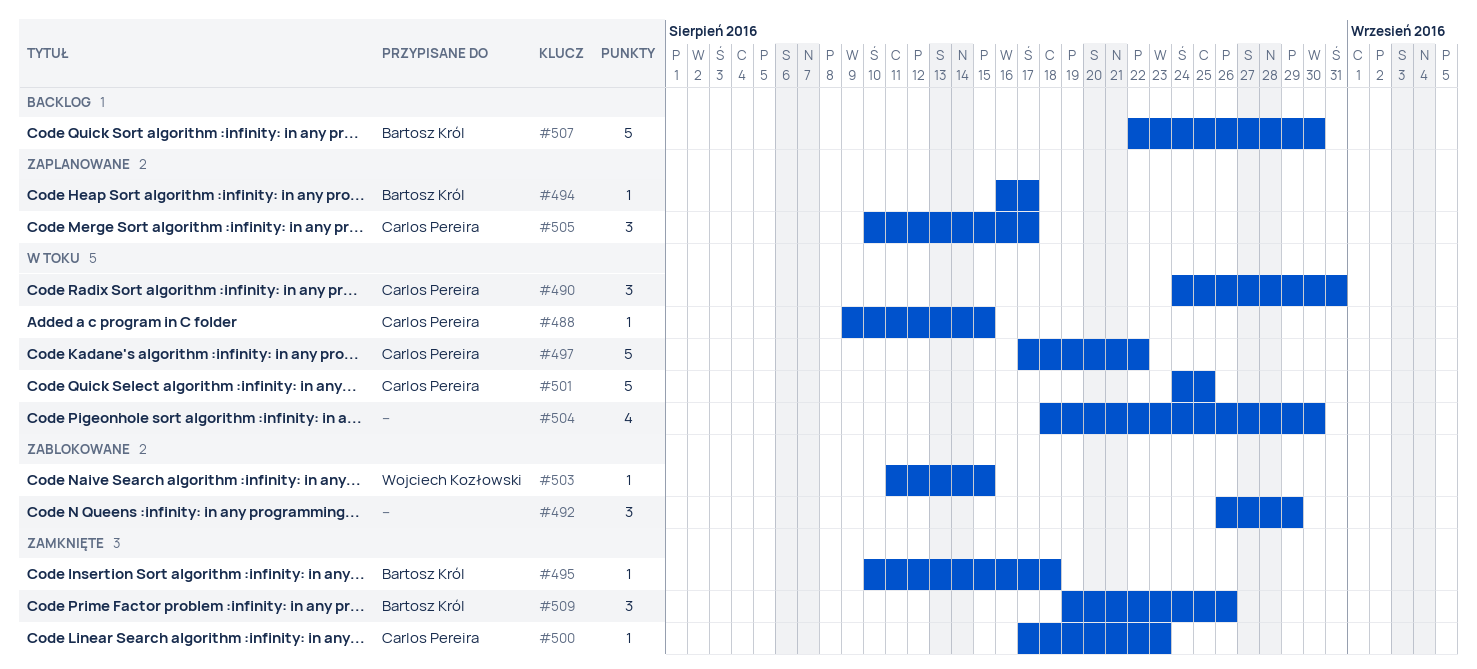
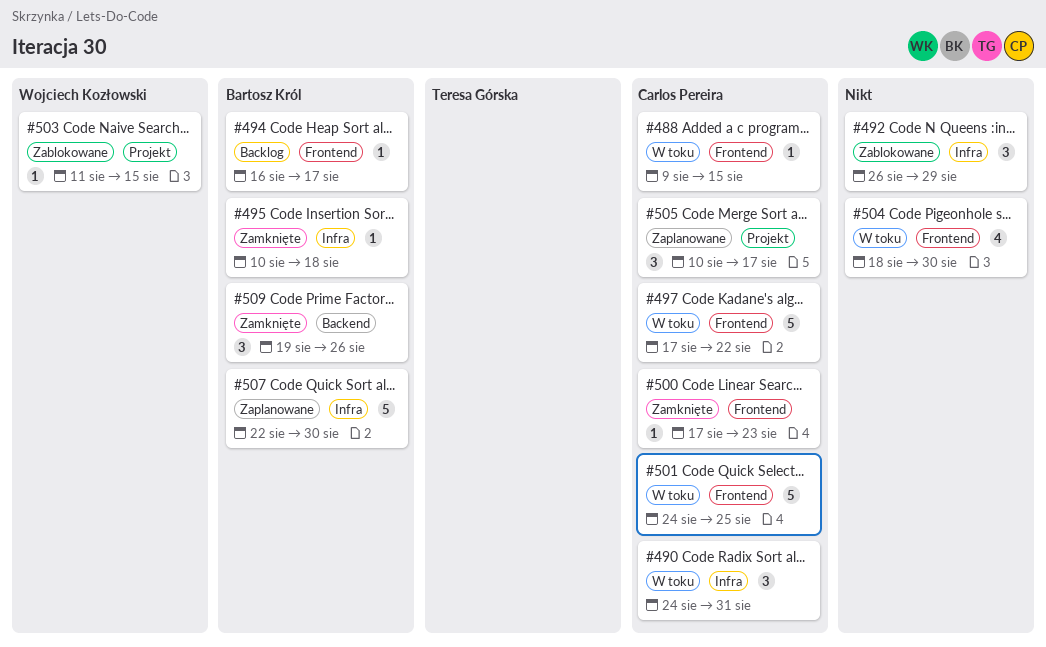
#494, status: Zaplanowane -> Backlog
#507, status: Backlog -> Zaplanowane

